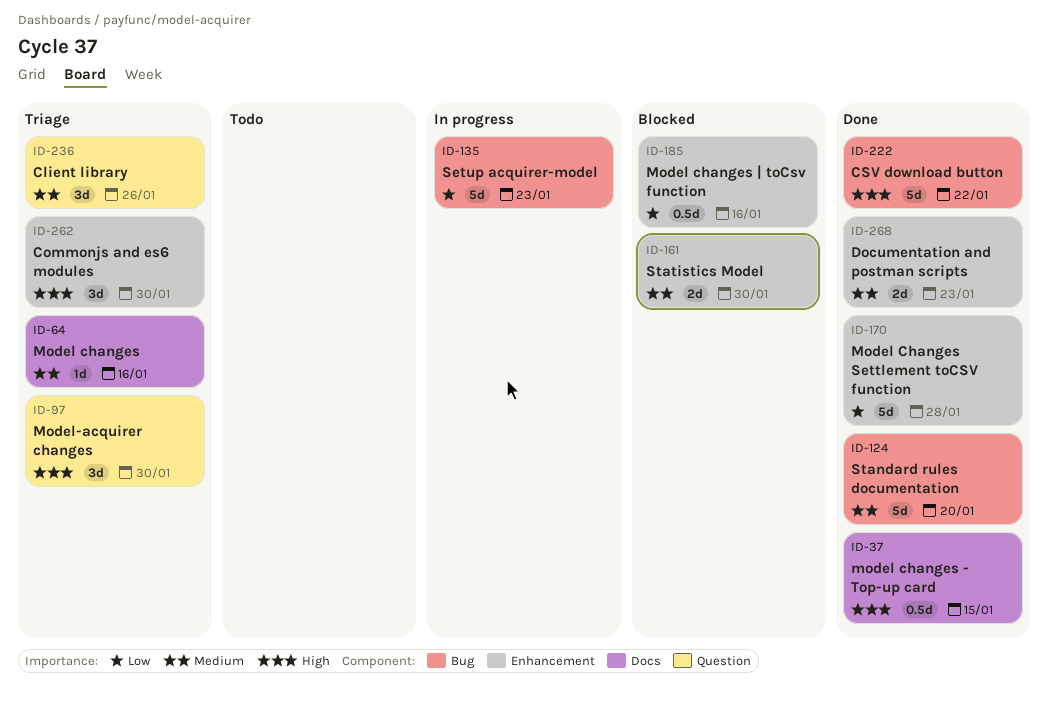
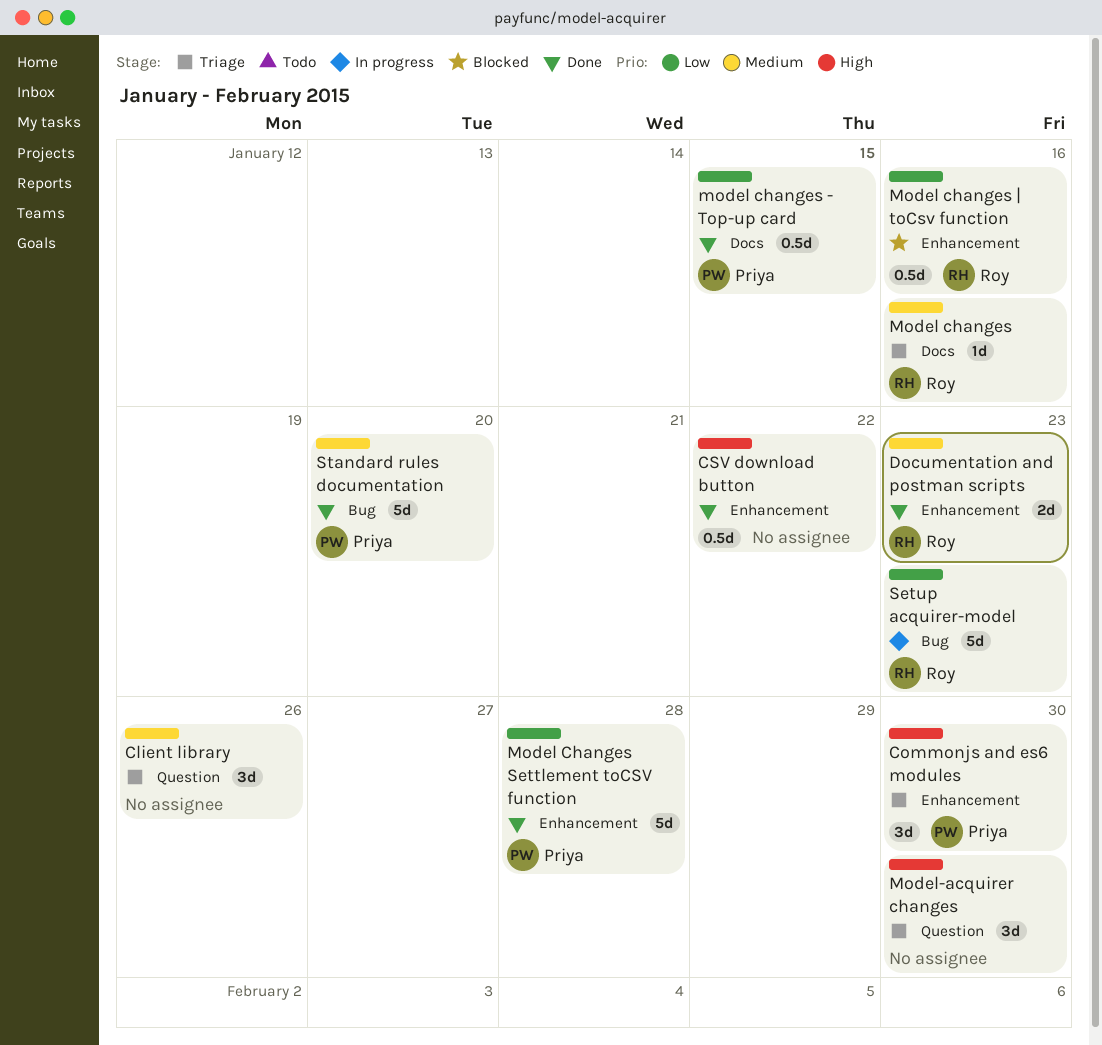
CSV download button, label: Bug -> Enhancement
CSV download button, estimate: 5d -> 0.5d
model changes - Top-up card, priority: High -> Low
Statistics Model: present -> none

